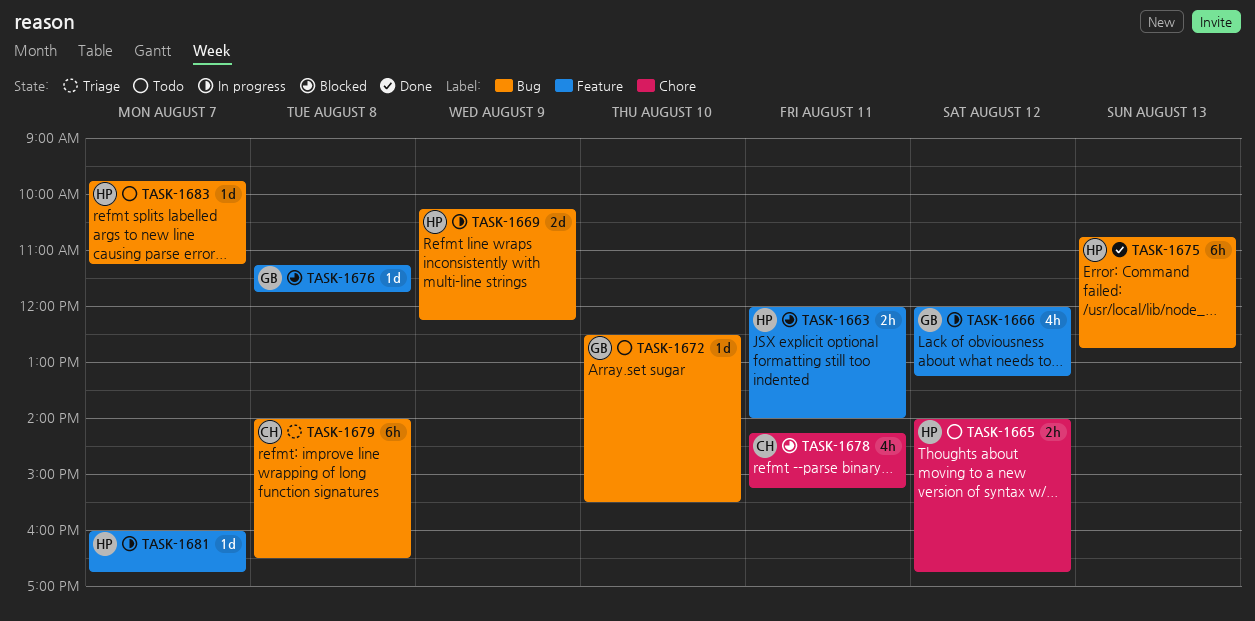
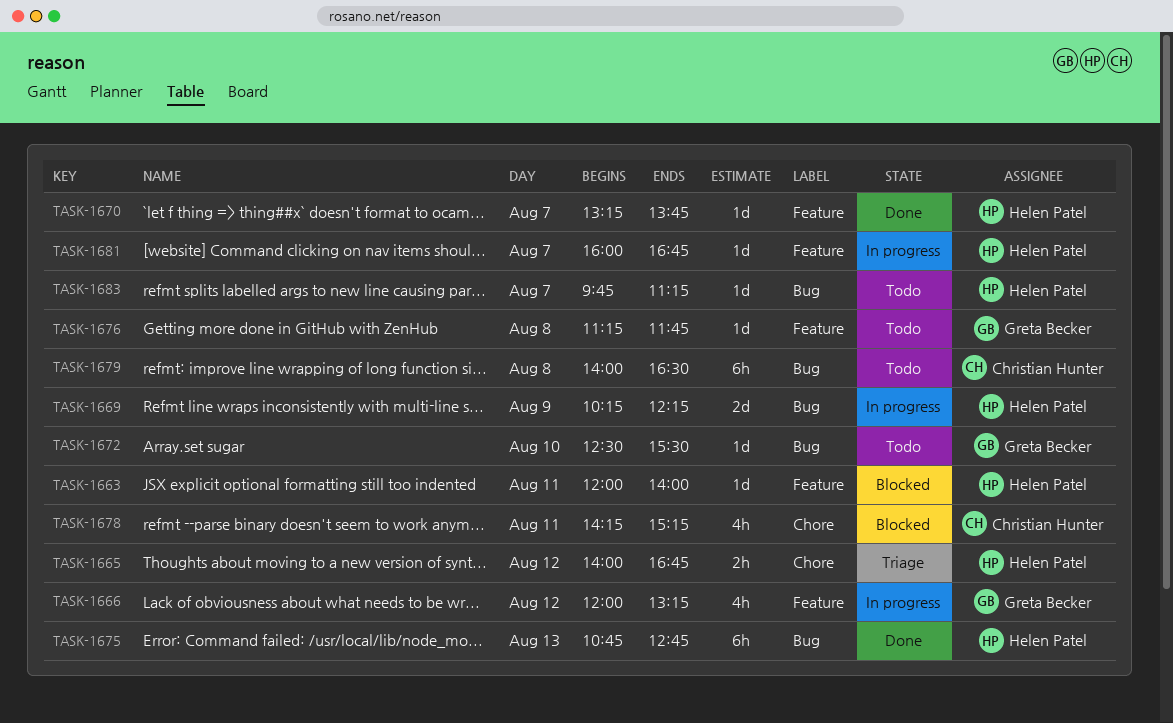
TASK-1663, estimate: 2h -> 1d
TASK-1665, status: Todo -> Triage
TASK-1670: none -> present
TASK-1676, status: Blocked -> Todo
TASK-1679, status: Triage -> Todo

